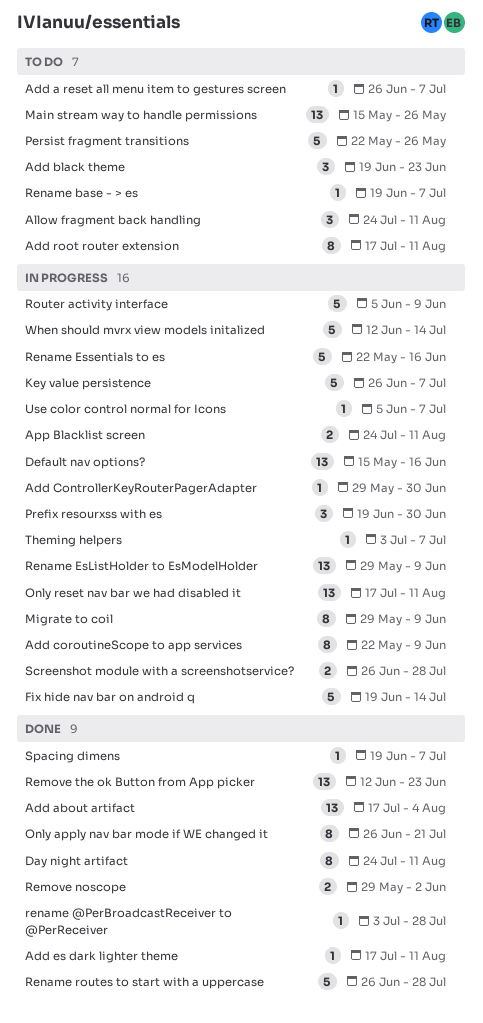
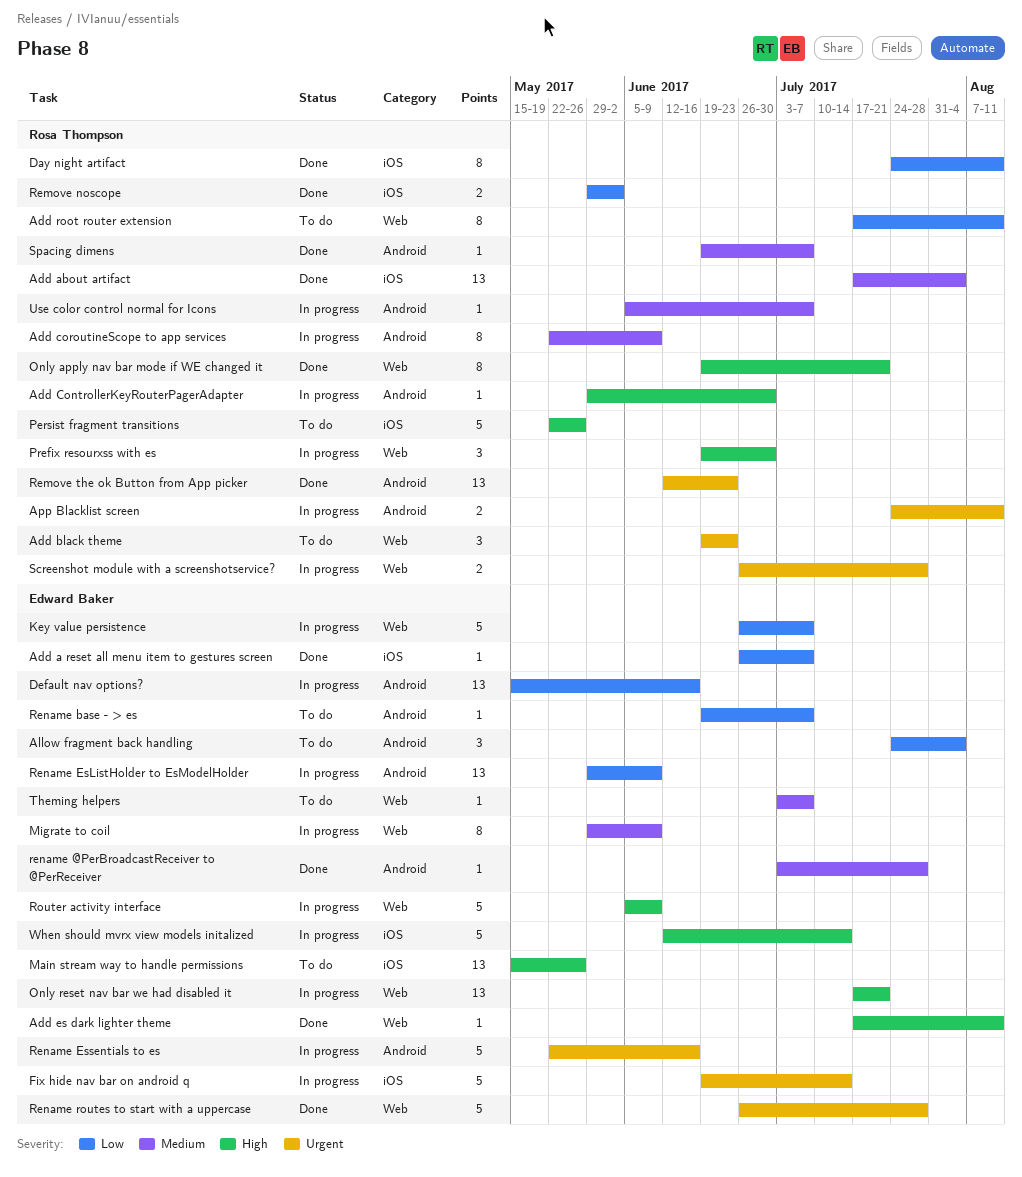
Add a reset all menu item to gestures screen, status: To do -> Done
Allow fragment back handling, due: Aug 11 -> Aug 4
Only apply nav bar mode if WE changed it, start: Jun 26 -> Jun 19
Only reset nav bar we had disabled it, due: Aug 11 -> Jul 21
Theming helpers, status: In progress -> To do

